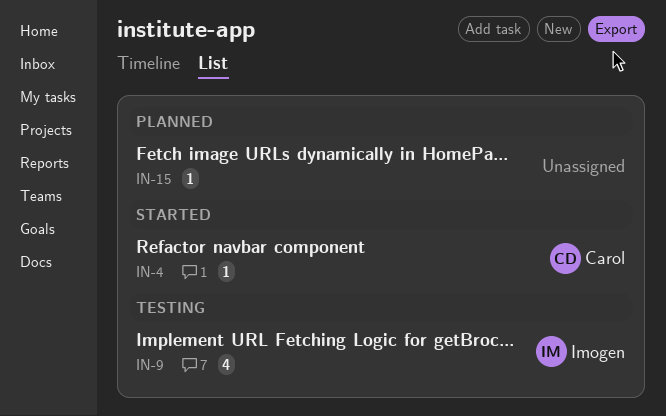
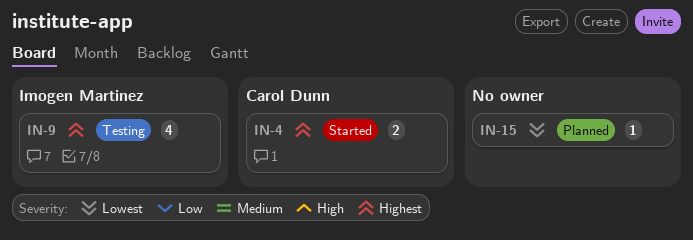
IN-4, estimate: 1 -> 2

